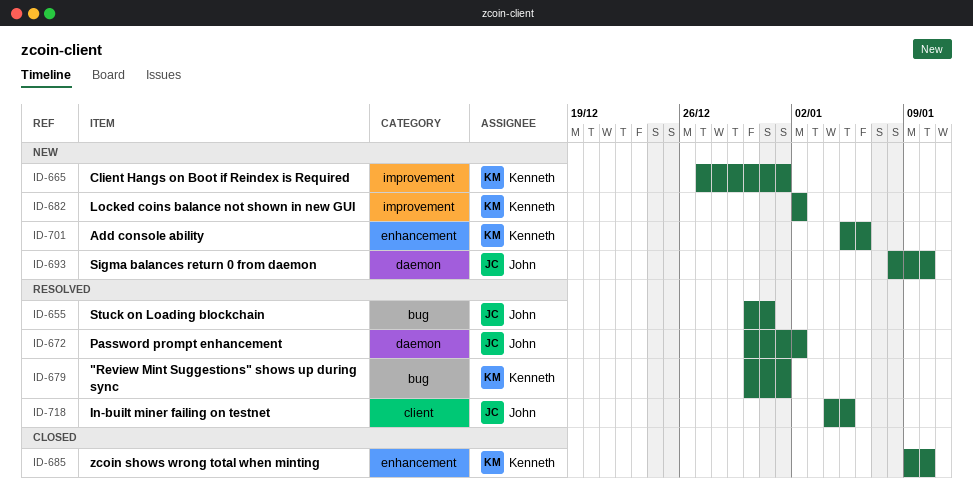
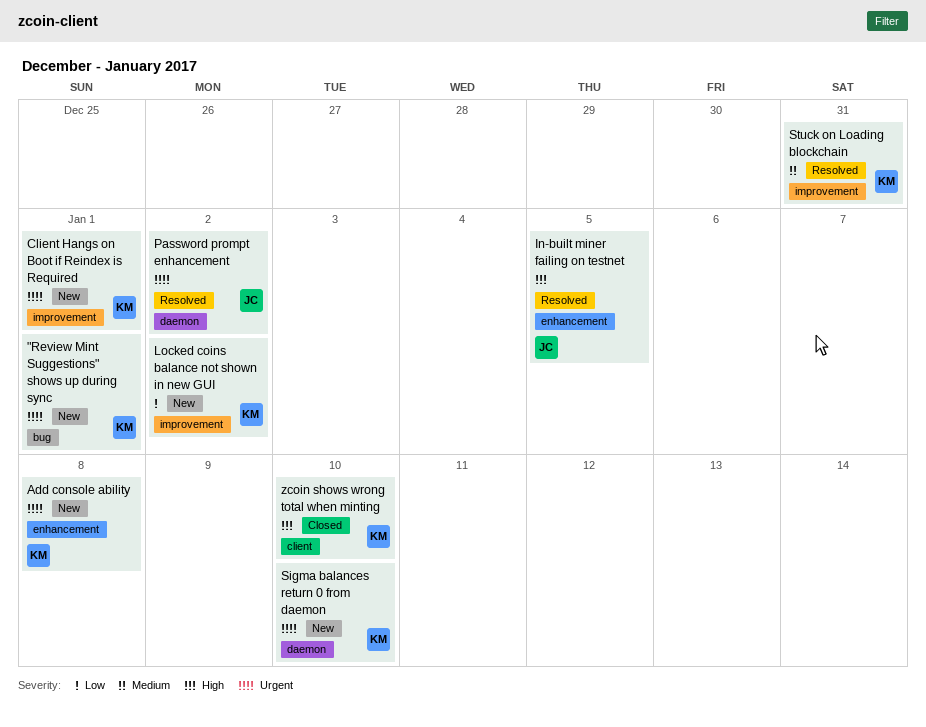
"Review Mint Suggestions" shows up during sync, status: Resolved -> New
Add console ability, due: Jan 6 -> Jan 8
In-built miner failing on testnet, label: client -> enhancement
Sigma balances return 0 from daemon, owner: John -> Kenneth
Stuck on Loading blockchain, owner: John -> Kenneth
Stuck on Loading blockchain, label: bug -> improvement
zcoin shows wrong total when minting, label: enhancement -> client

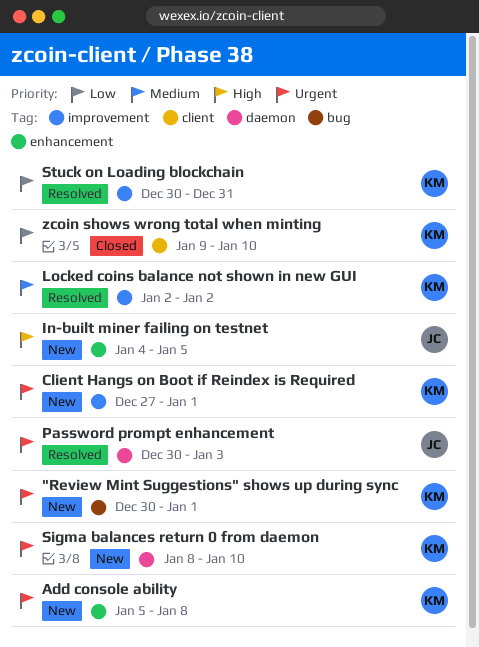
In-built miner failing on testnet, status: Resolved -> New
Locked coins balance not shown in new GUI, status: New -> Resolved
Locked coins balance not shown in new GUI, priority: Low -> Medium
Password prompt enhancement, due: Jan 2 -> Jan 3
Stuck on Loading blockchain, priority: Medium -> Low
zcoin shows wrong total when minting, priority: High -> Low

